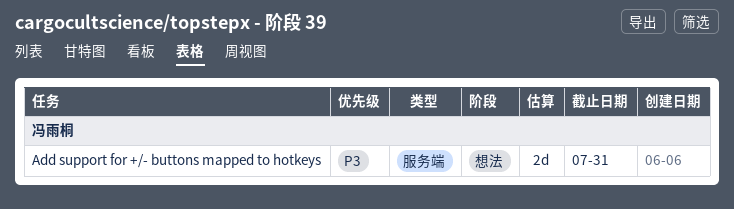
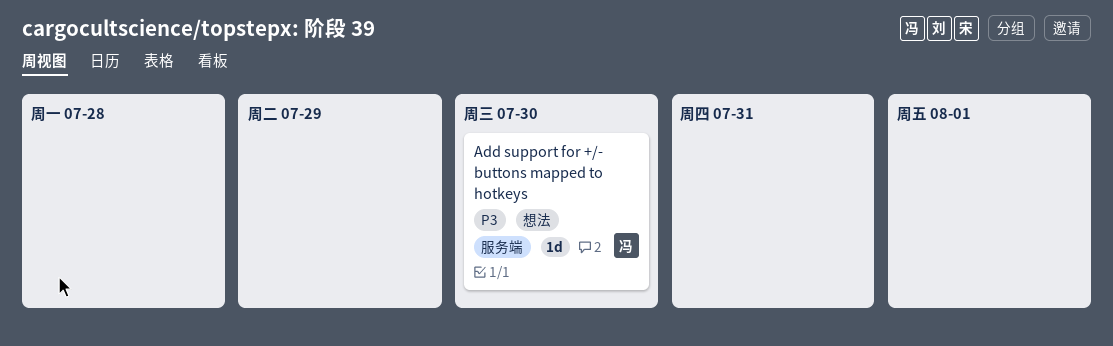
Add support for +/- buttons mapped to hotkeys, estimate: 2d -> 1d
Add support for +/- buttons mapped to hotkeys, due: Jul 31 -> Jul 30

